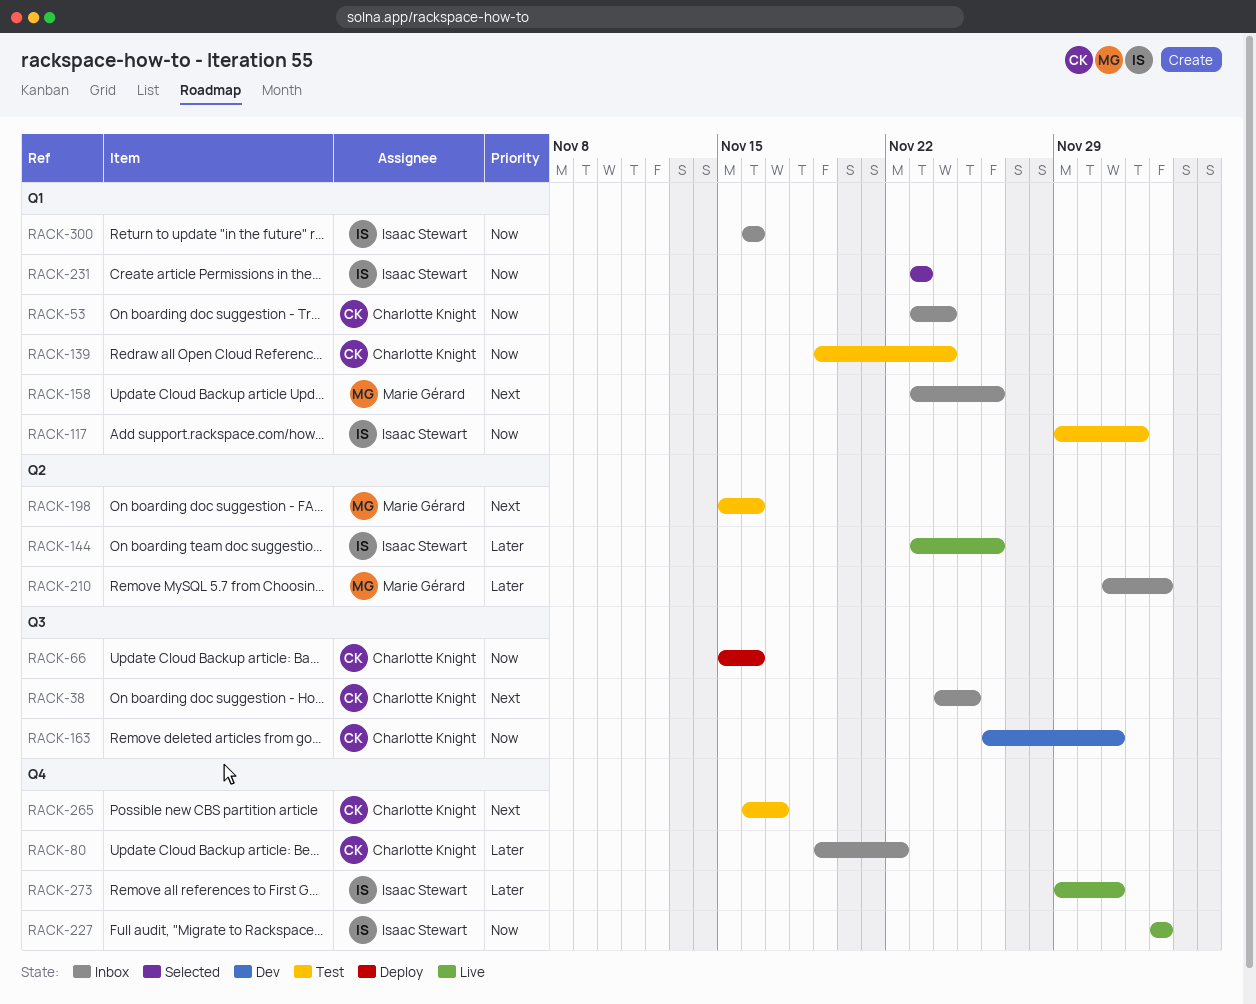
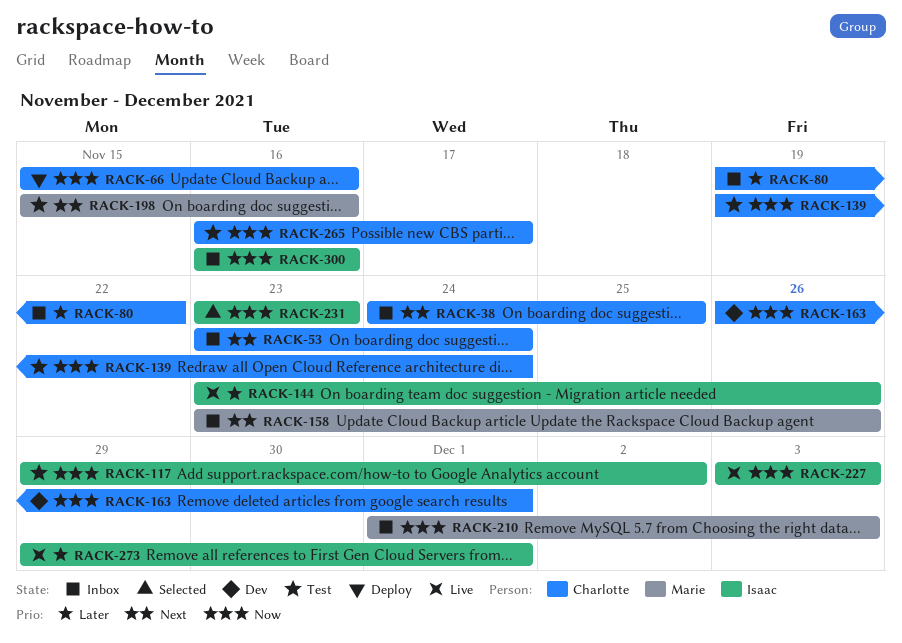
RACK-53, priority: Now -> Next
RACK-210, priority: Later -> Now
RACK-265, priority: Next -> Now

